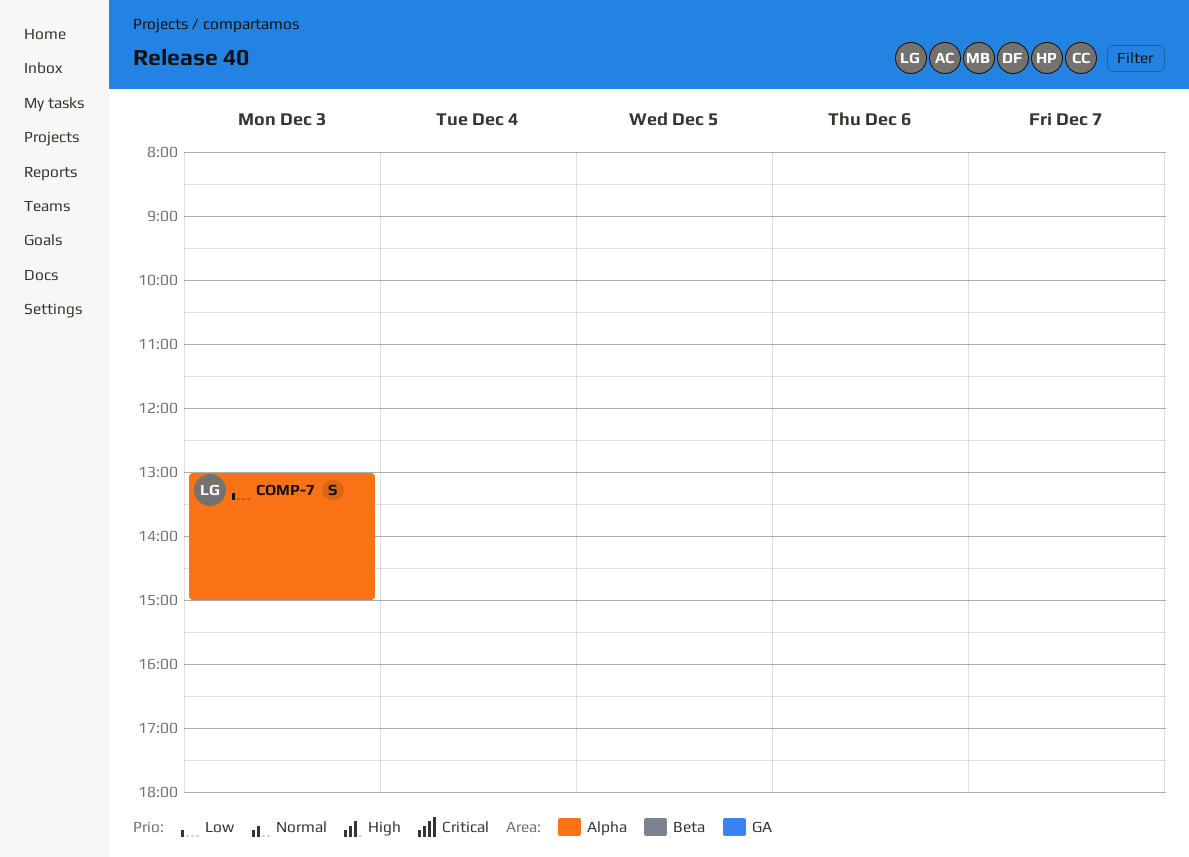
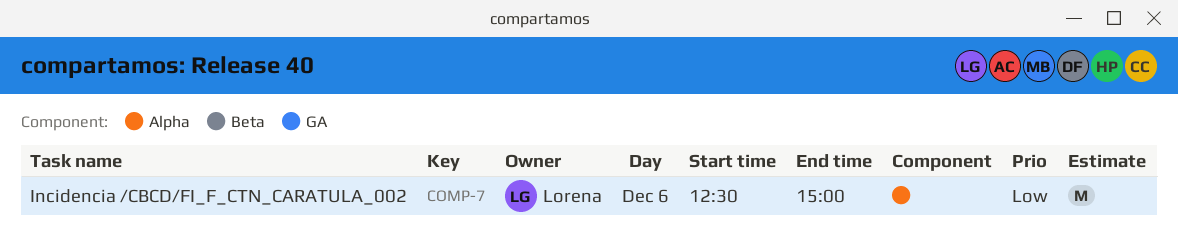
COMP-7, estimate: S -> M
COMP-7, day: Dec 3 -> Dec 6
COMP-7, begins: 13:00 -> 12:30

